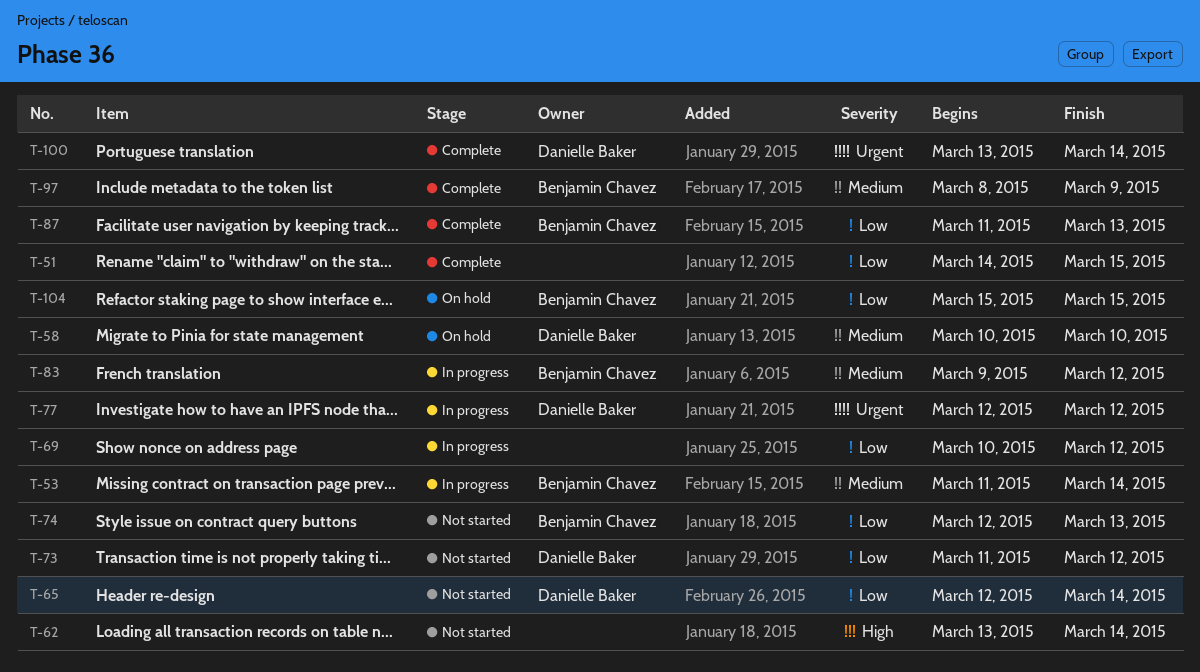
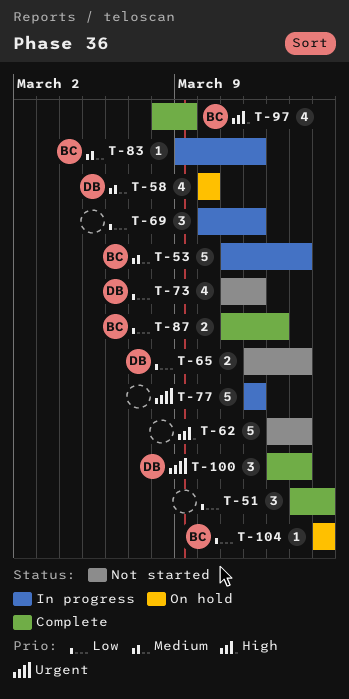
T-74: present -> none
T-77, owner: Danielle Baker -> none
T-97, priority: Medium -> High

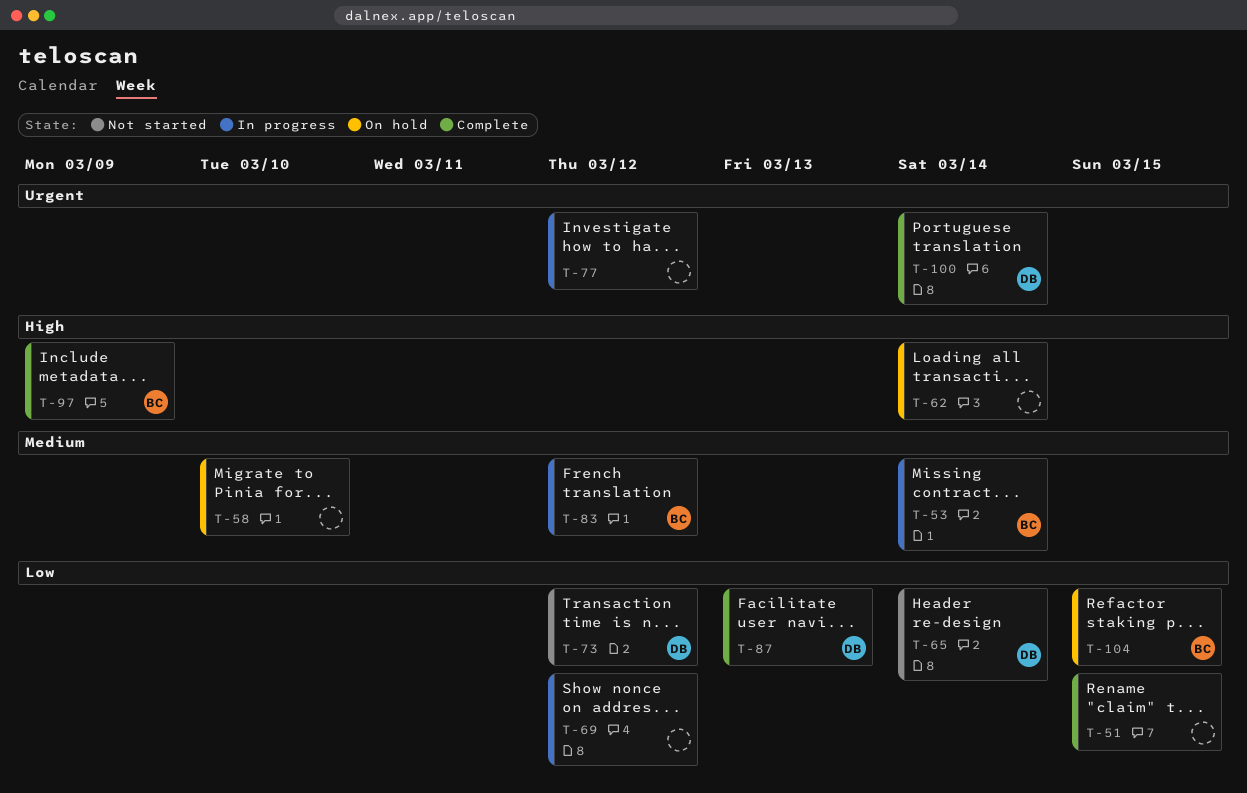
T-58, owner: DB -> none
T-62, status: Not started -> On hold
T-87, owner: BC -> DB

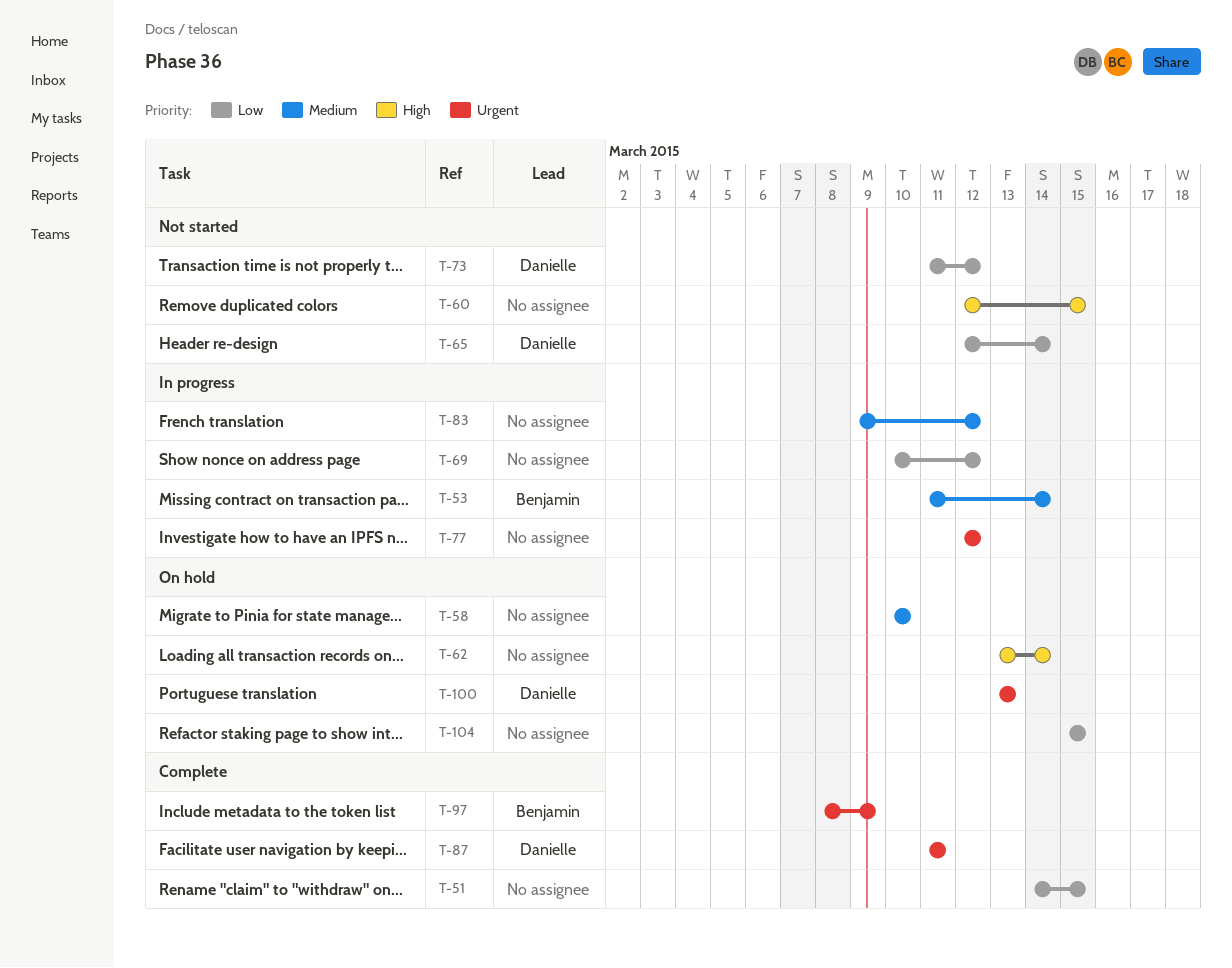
T-60: none -> present
T-83, owner: Benjamin -> none
T-87, priority: Low -> Urgent
T-87, due: Mar 13 -> Mar 11
T-97, priority: High -> Urgent
T-100, status: Complete -> On hold
T-100, due: Mar 14 -> Mar 13
T-104, owner: Benjamin -> none

